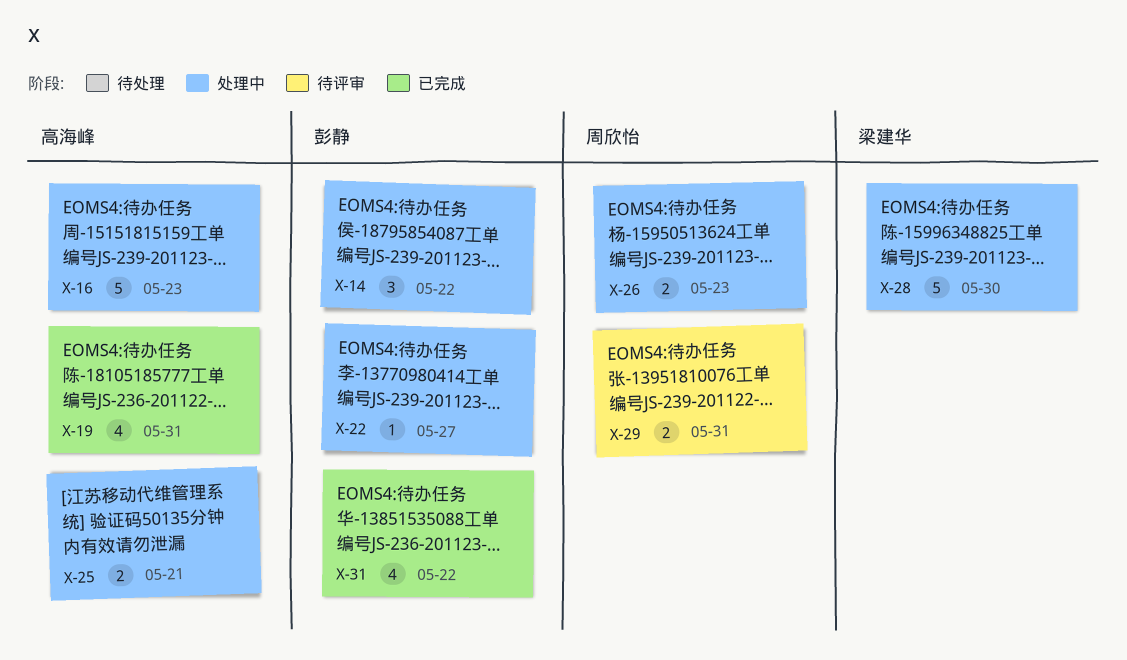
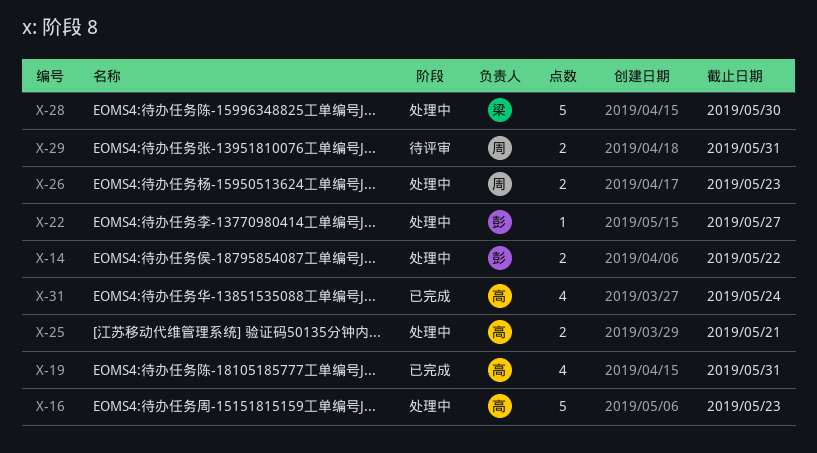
X-14, estimate: 3 -> 2
X-31, owner: 彭静 -> 高海峰
X-31, due: May 22 -> May 24

